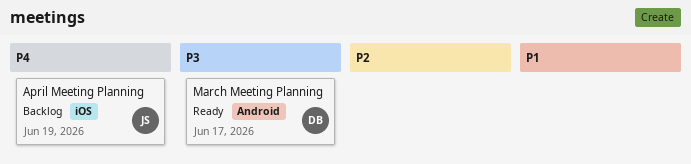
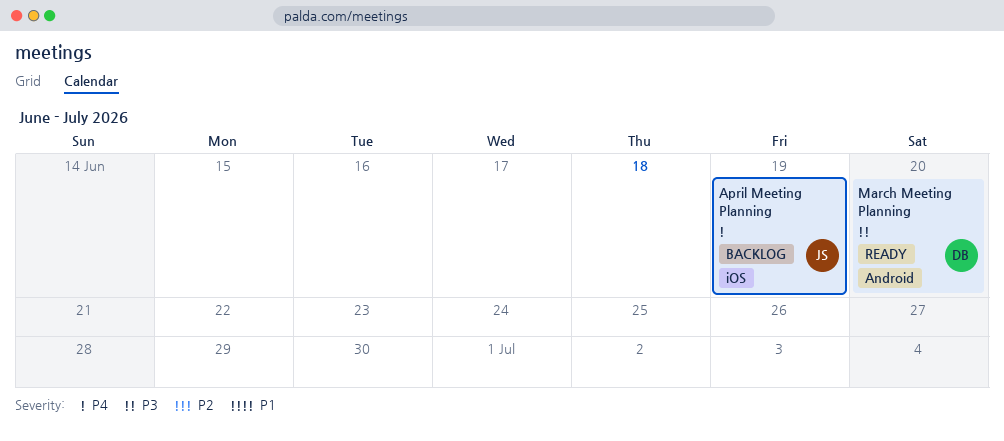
March Meeting Planning, due: Jun 17 -> Jun 20

